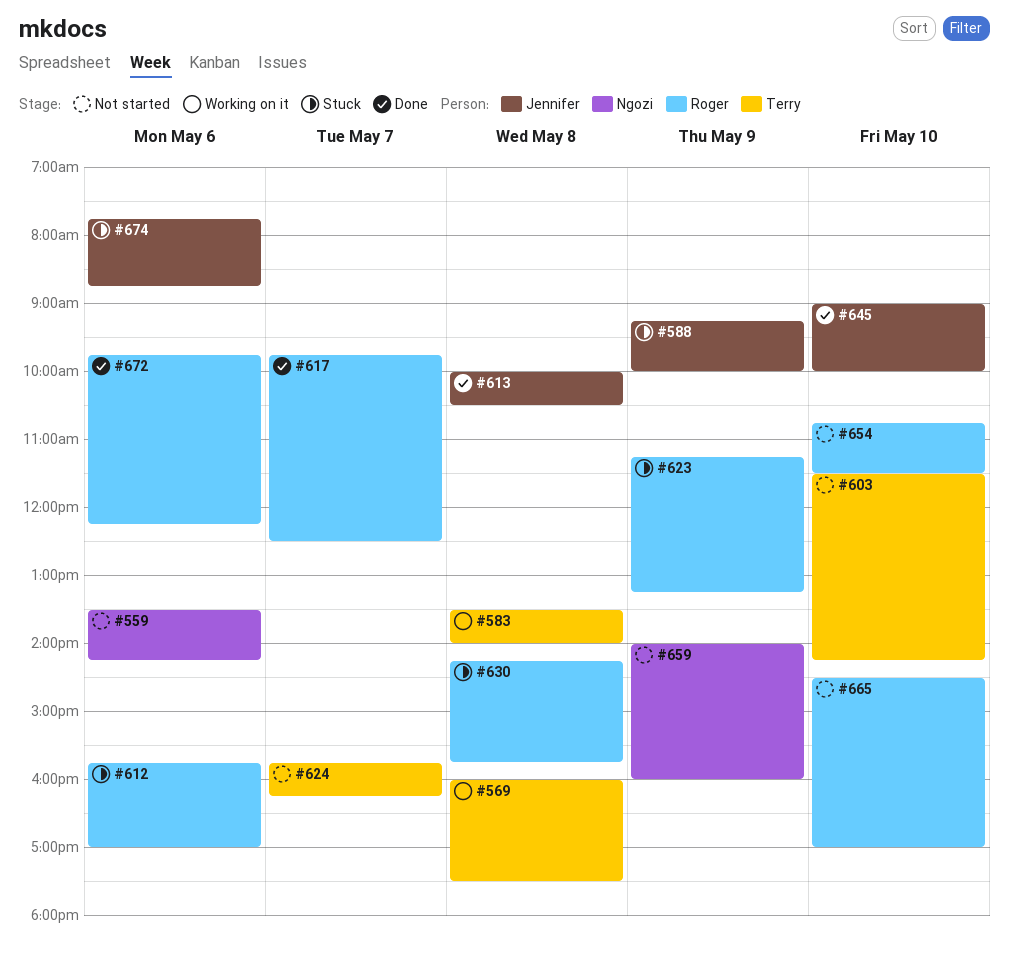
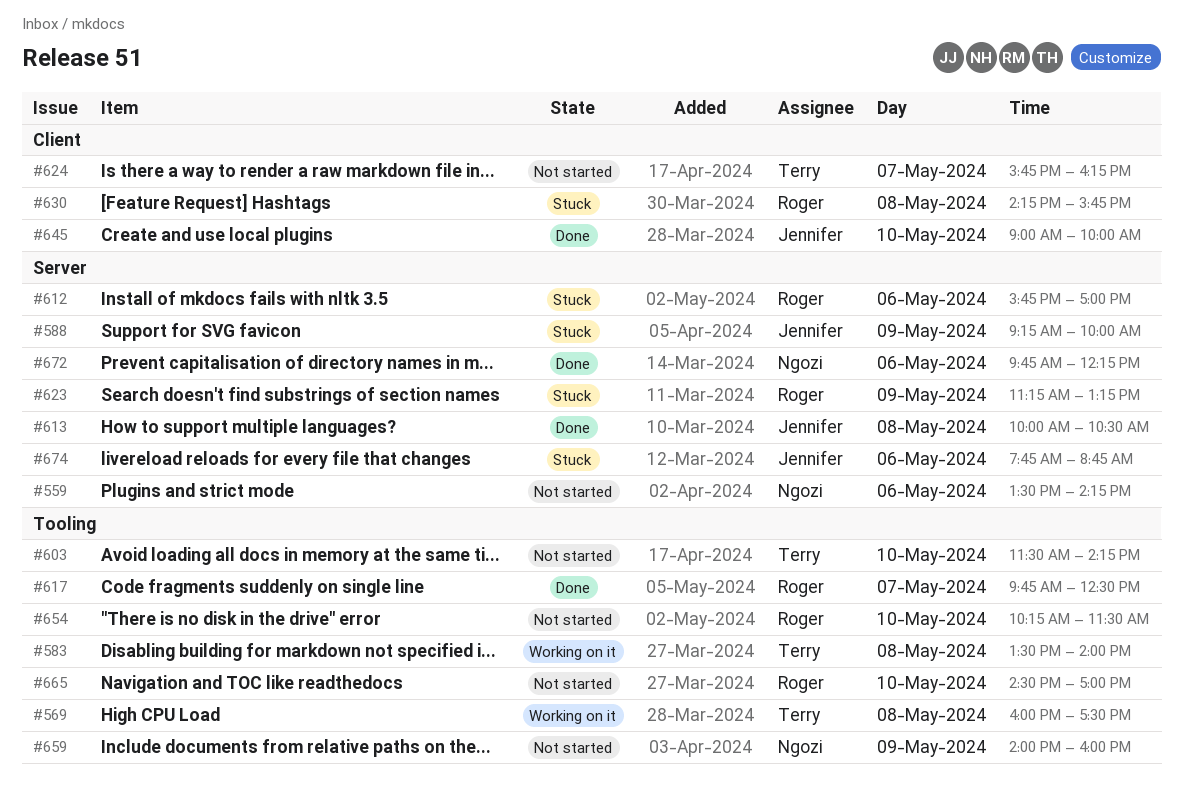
#654, begins: 10:45 -> 10:15
#672, owner: Roger -> Ngozi

